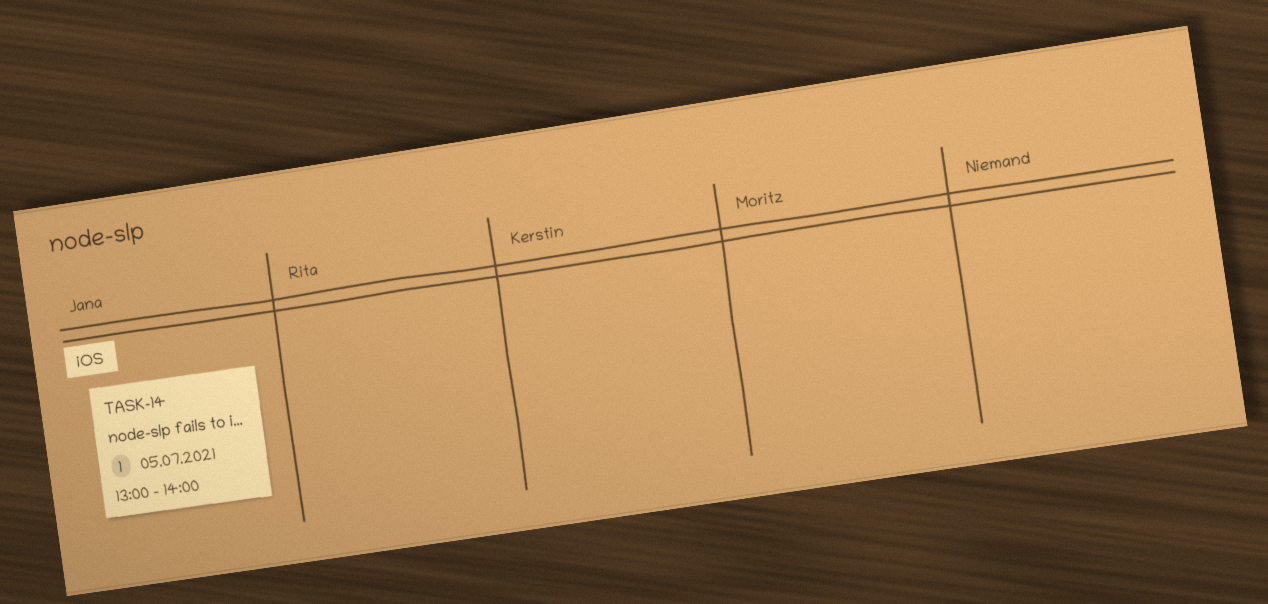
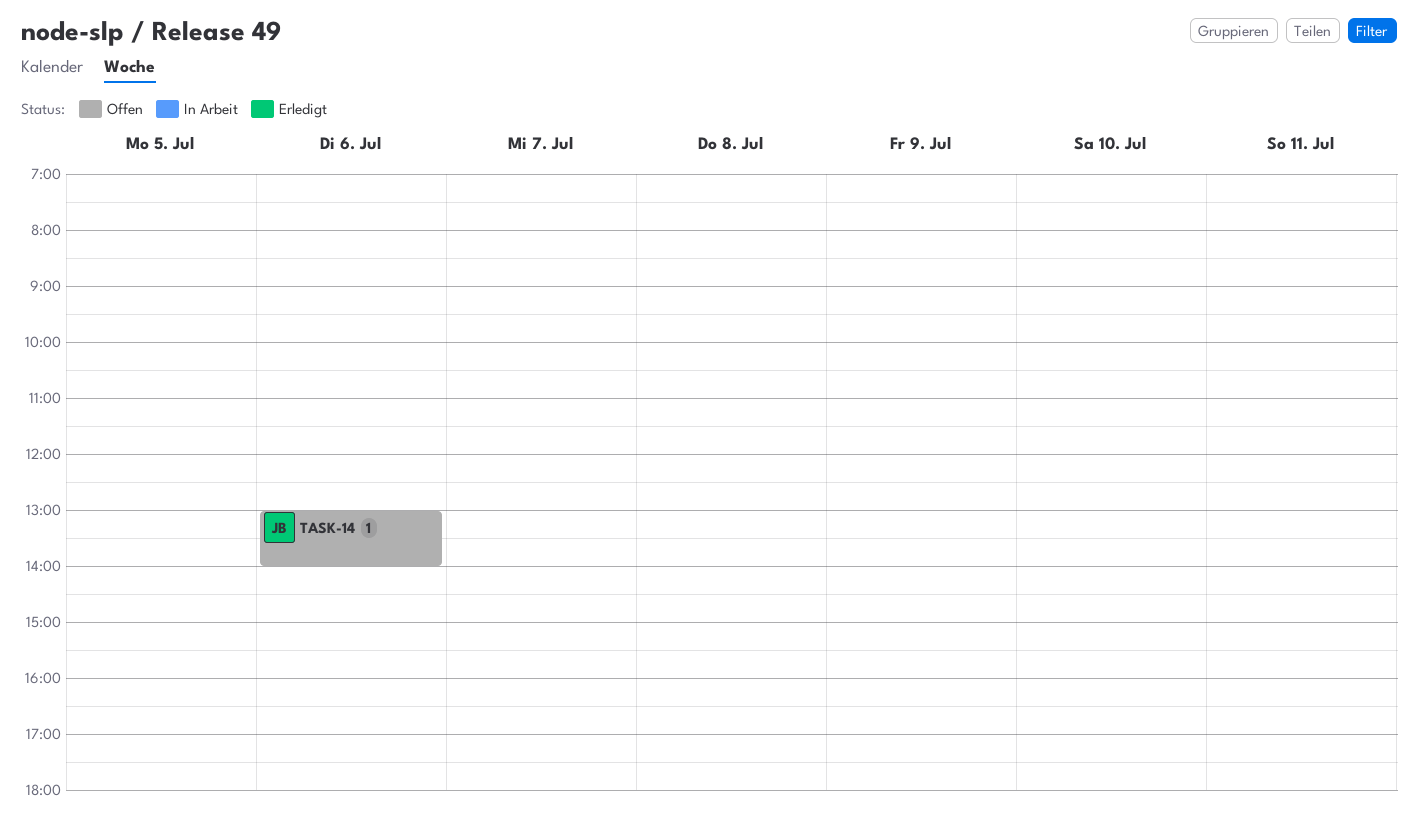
TASK-14, day: Jul 5 -> Jul 6

